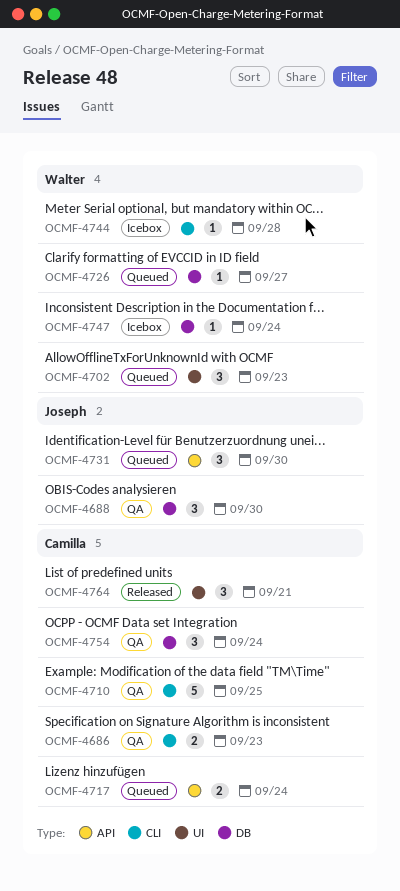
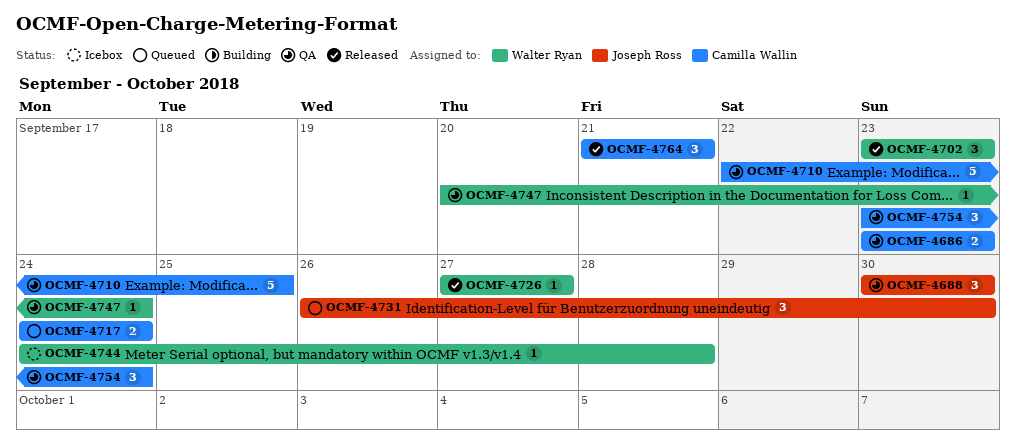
OCMF-4702, status: Queued -> Released
OCMF-4726, status: Queued -> Released
OCMF-4747, status: Icebox -> QA

